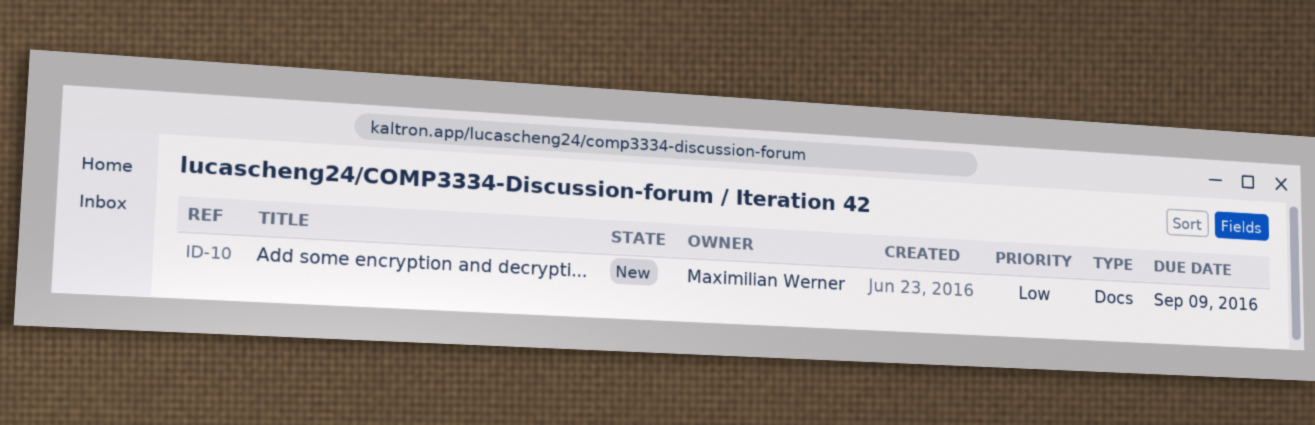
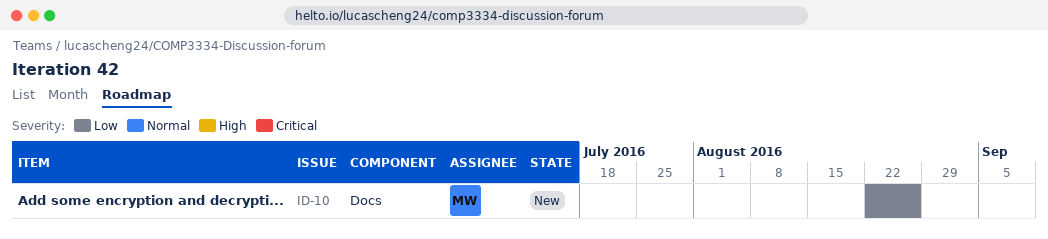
ID-10, due: Sep 9 -> Aug 26

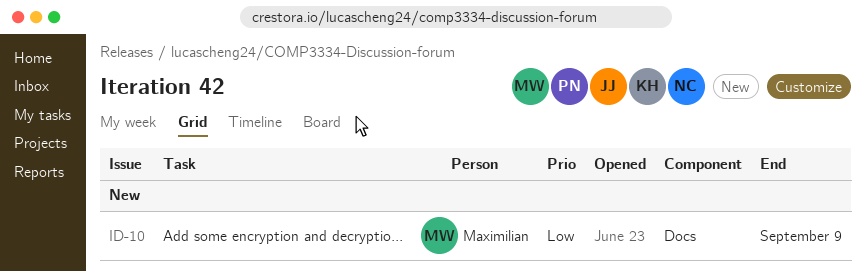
ID-10, due: Aug 26 -> Sep 9

